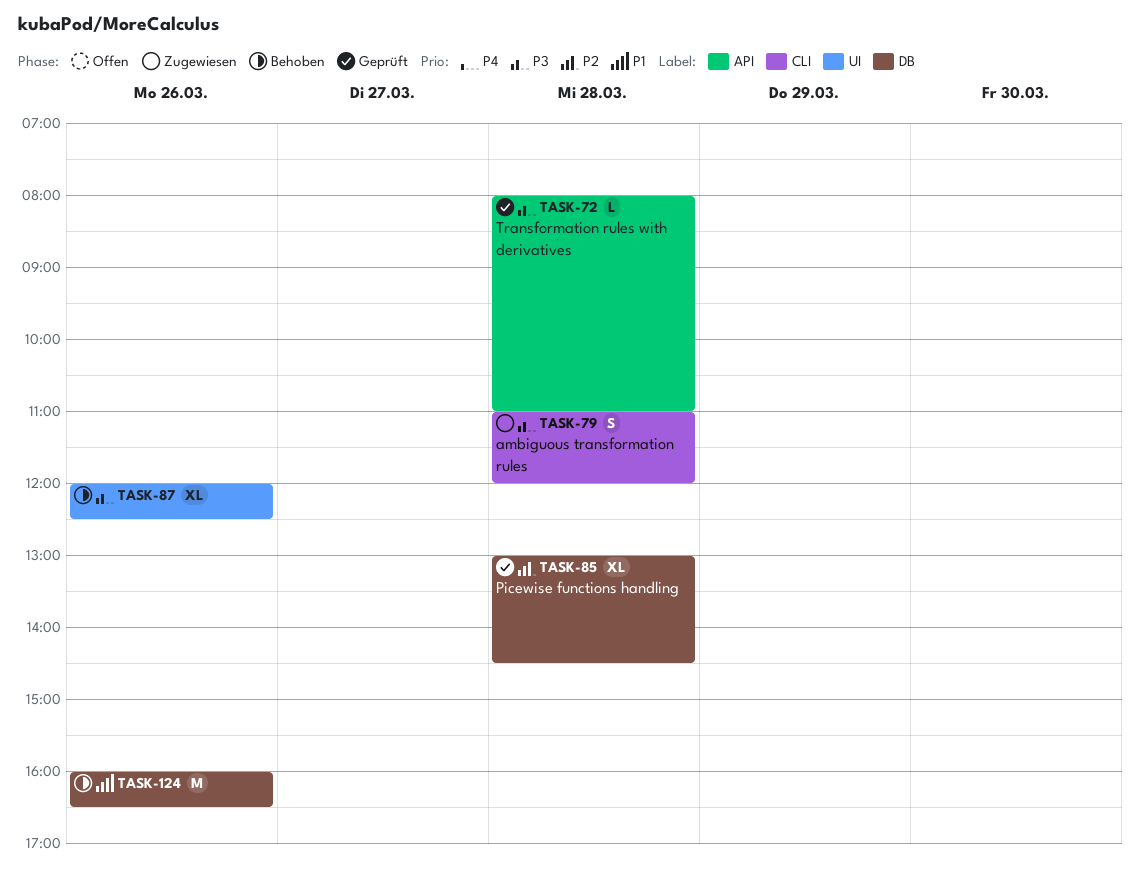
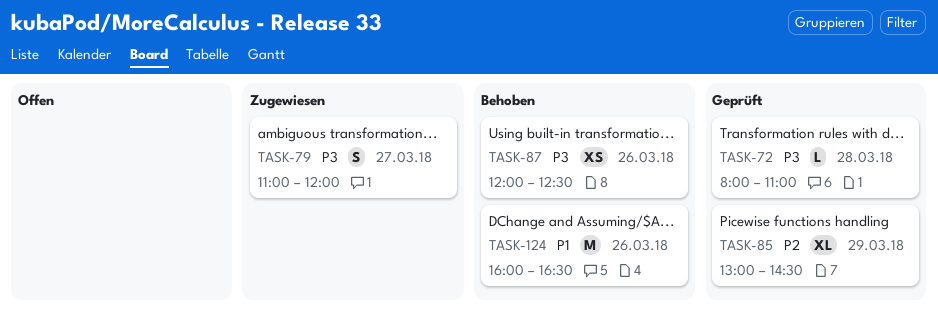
TASK-79, day: Mar 28 -> Mar 27
TASK-85, day: Mar 28 -> Mar 29
TASK-87, estimate: XL -> XS

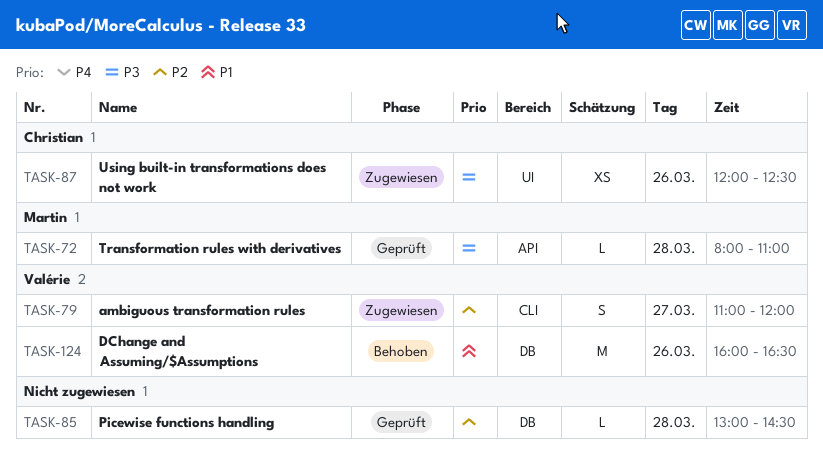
TASK-79, priority: P3 -> P2
TASK-85, estimate: XL -> L
TASK-85, day: Mar 29 -> Mar 28
TASK-87, status: Behoben -> Zugewiesen

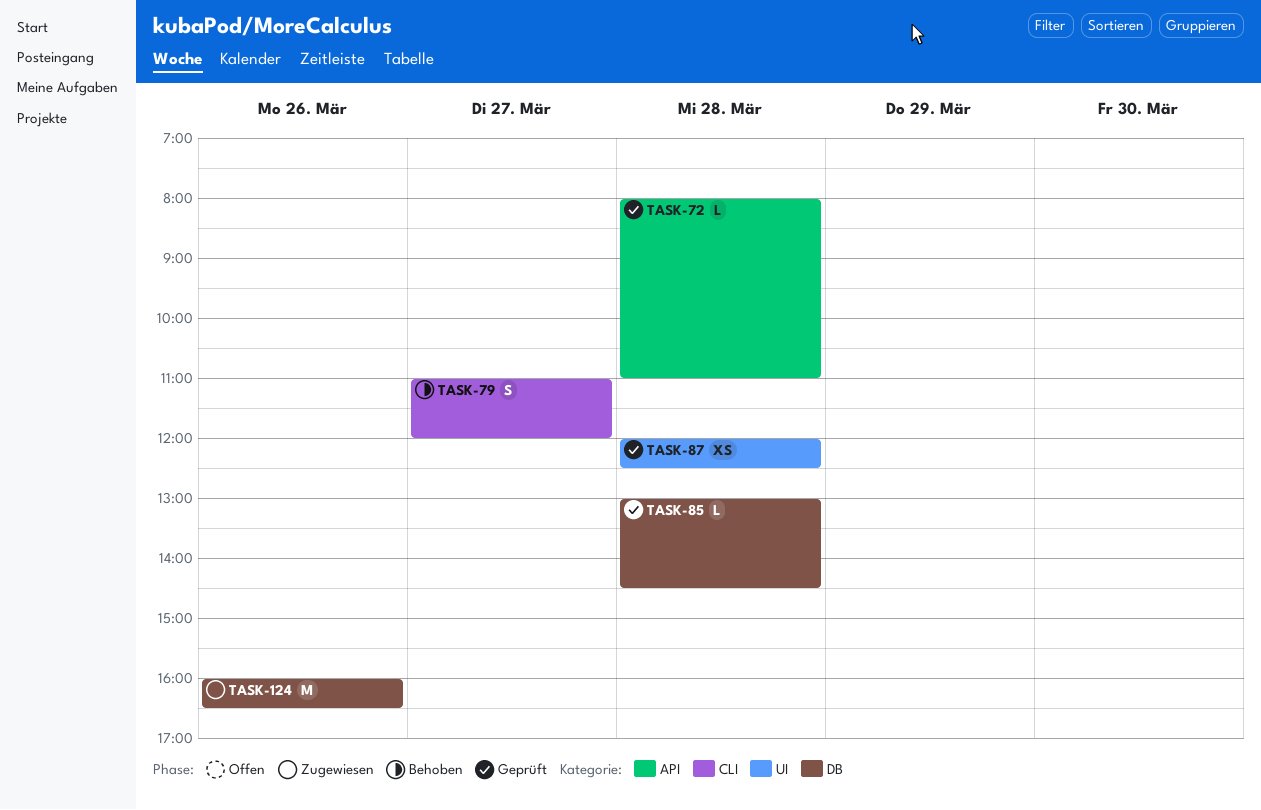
TASK-79, status: Zugewiesen -> Behoben
TASK-87, status: Zugewiesen -> Geprüft
TASK-87, day: Mar 26 -> Mar 28
TASK-124, status: Behoben -> Zugewiesen

